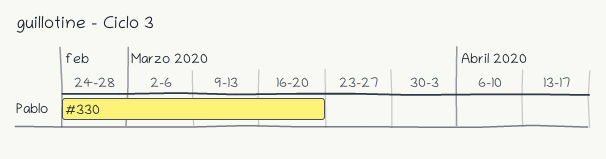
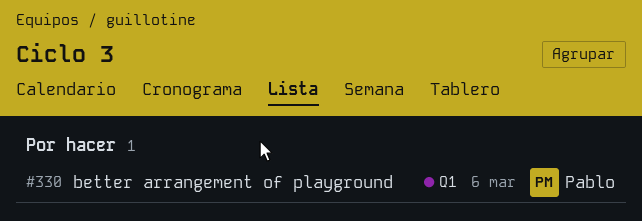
#330, due: Mar 20 -> Mar 6

